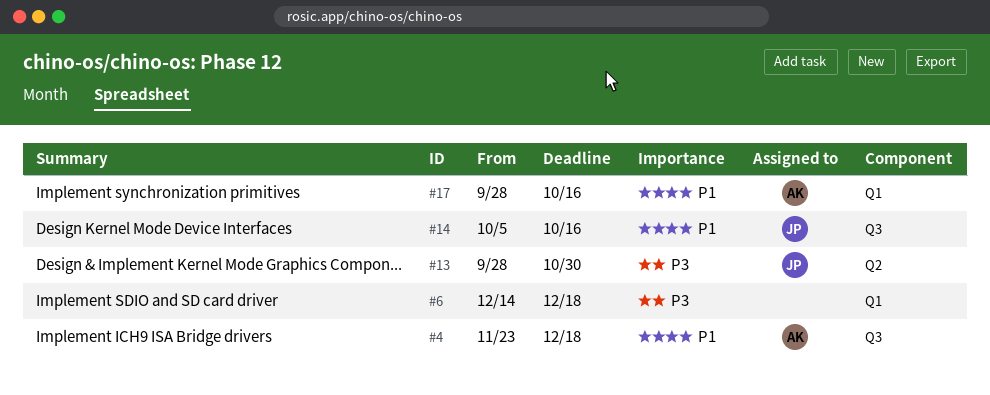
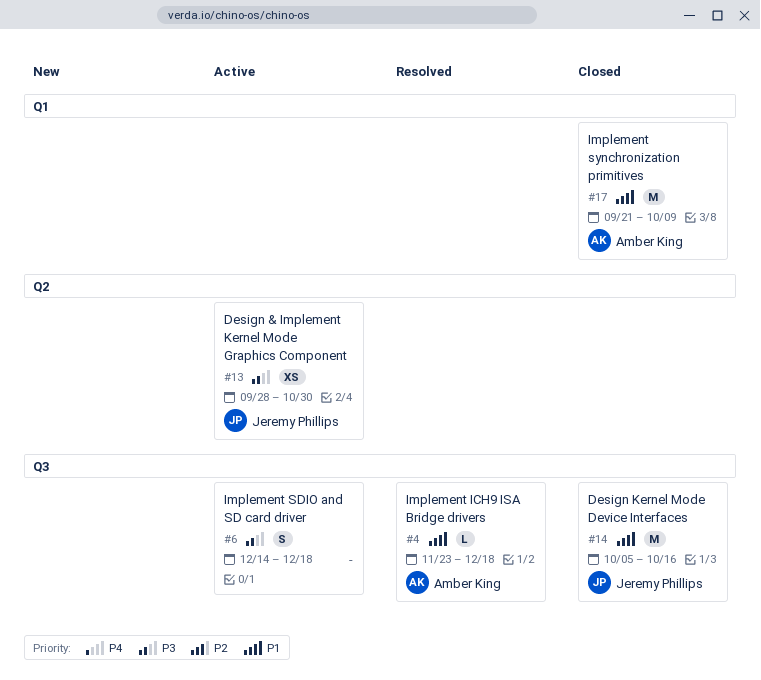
#6, label: Q1 -> Q3
#17, start: Sep 28 -> Sep 21
#17, due: Oct 16 -> Oct 9

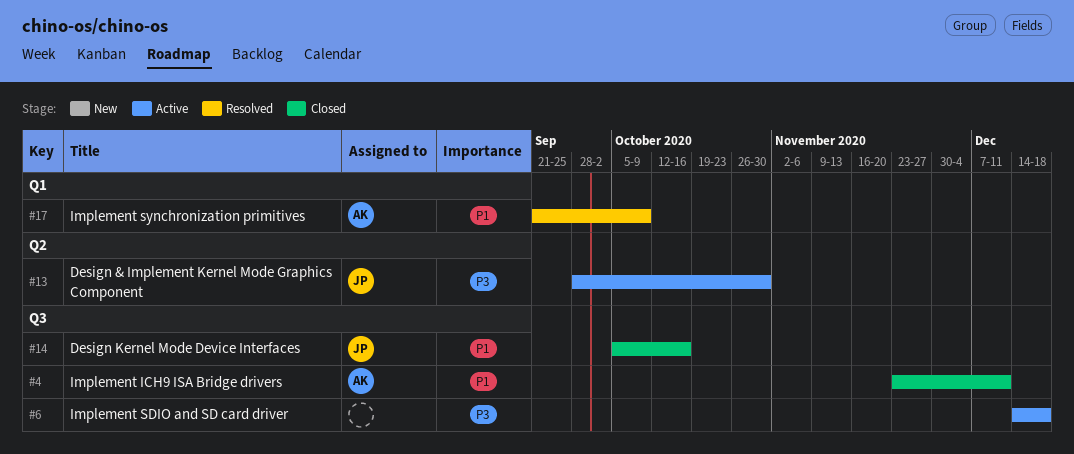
#4, status: Resolved -> Closed
#4, due: Dec 18 -> Dec 11
#17, status: Closed -> Resolved

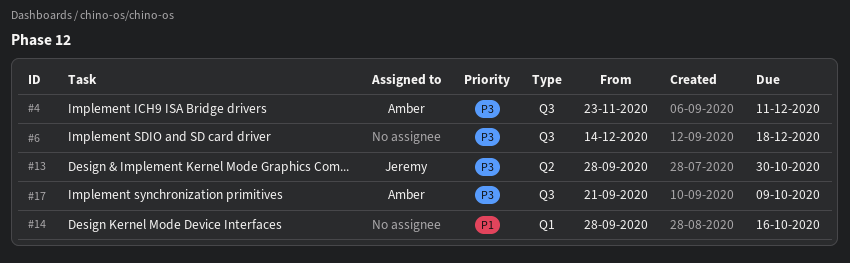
#4, priority: P1 -> P3
#14, owner: Jeremy -> none
#14, label: Q3 -> Q1
#14, start: Oct 5 -> Sep 28
#17, priority: P1 -> P3
#17, label: Q1 -> Q3

